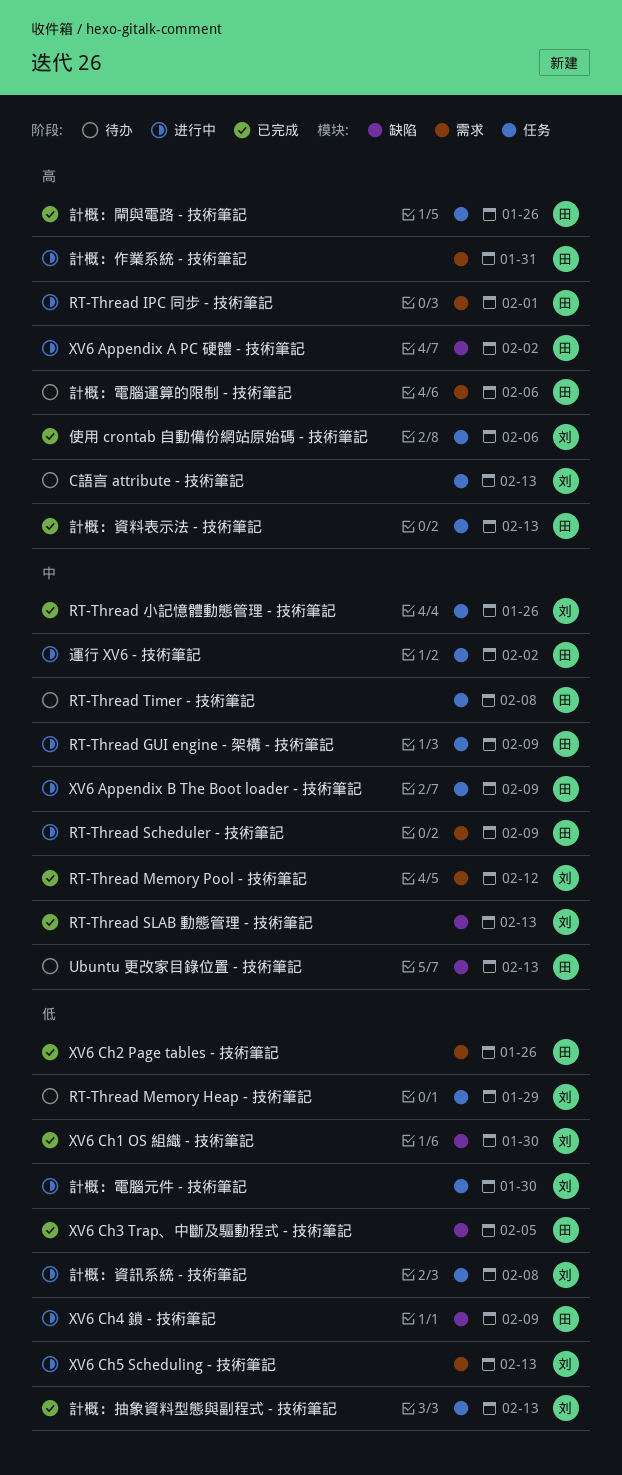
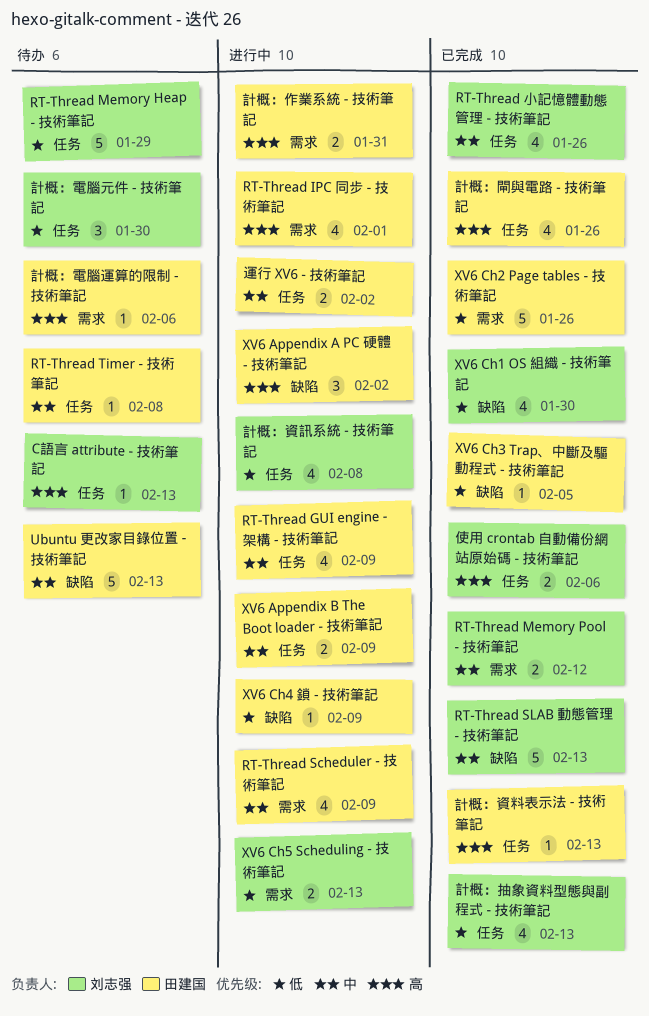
計概：電腦元件 - 技術筆記, status: 进行中 -> 待办

